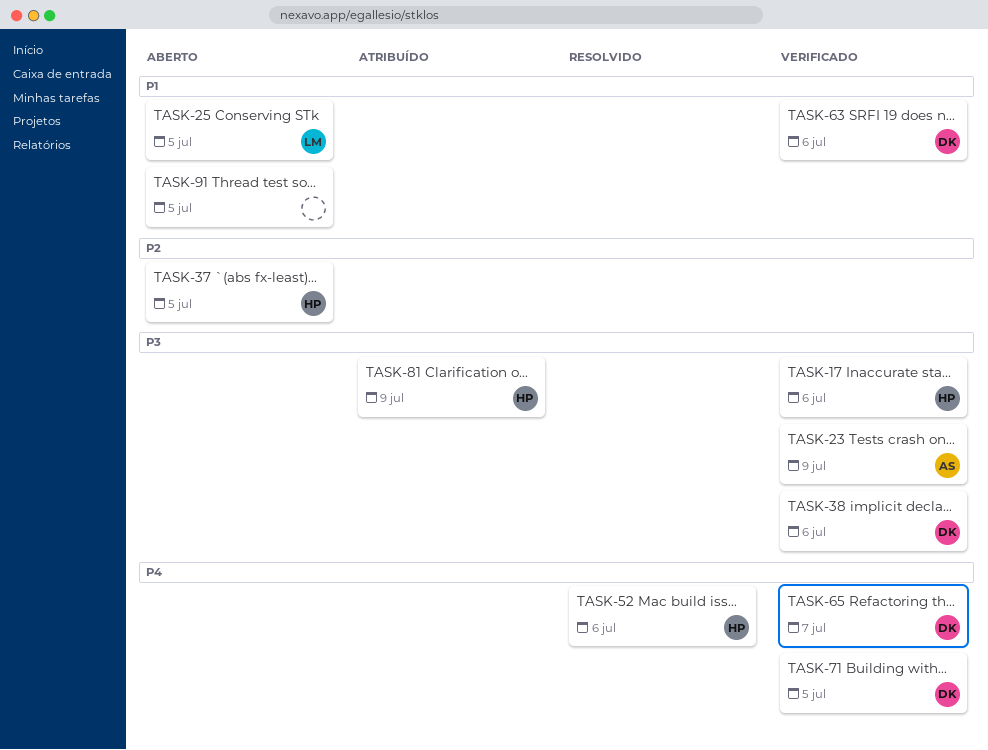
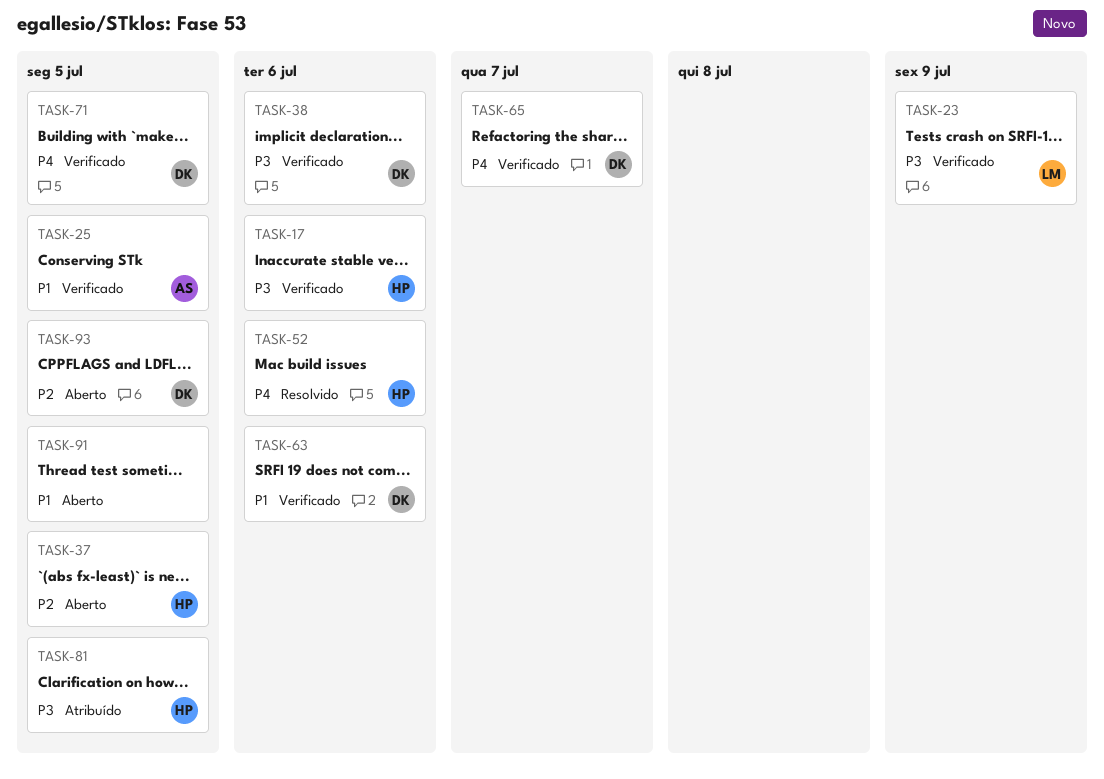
TASK-23, owner: AS -> LM
TASK-25, status: Aberto -> Verificado
TASK-25, owner: LM -> AS
TASK-81, due: Jul 9 -> Jul 5
TASK-93: none -> present

